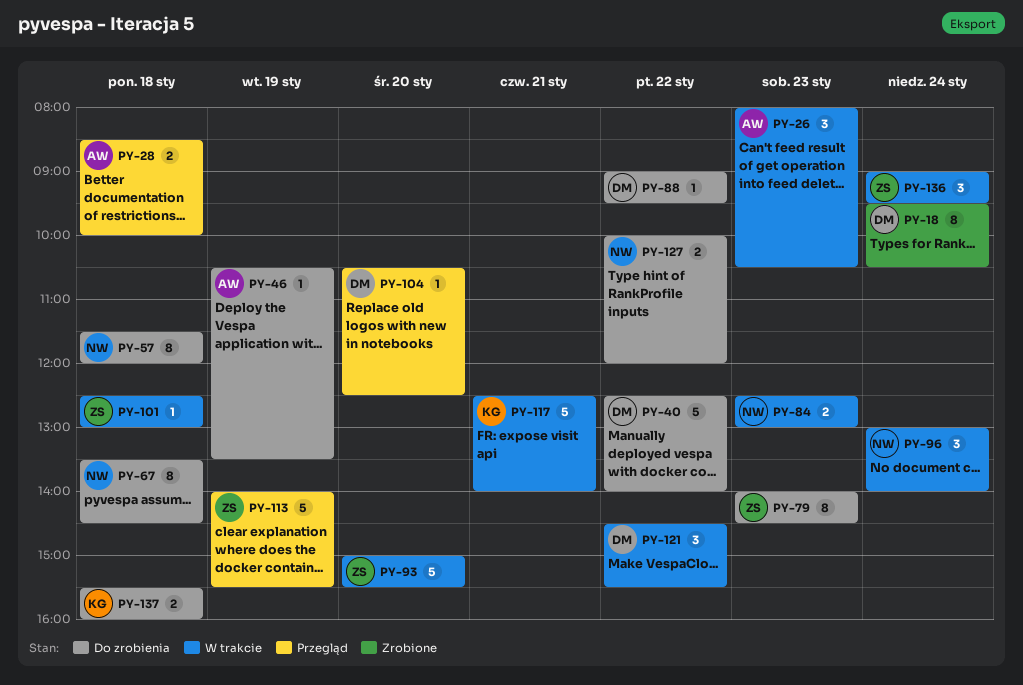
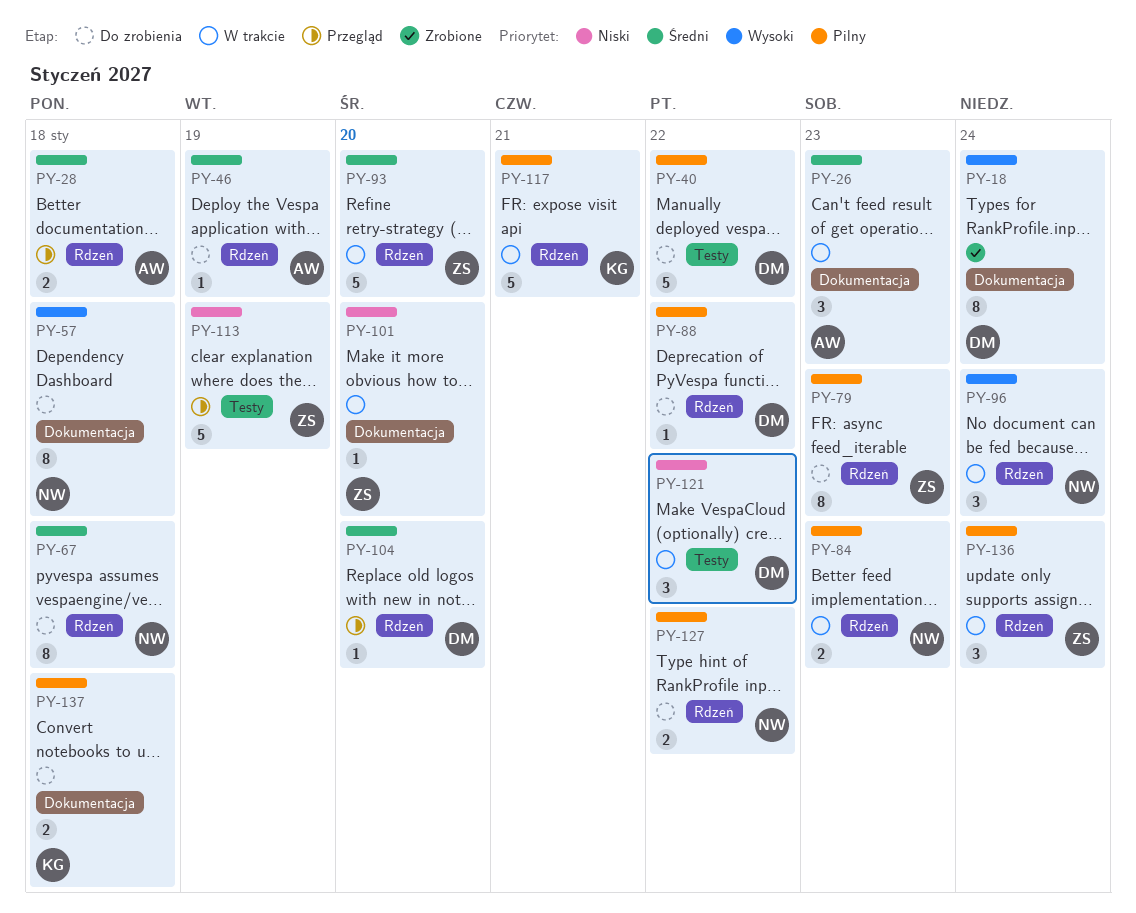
PY-101, day: Jan 18 -> Jan 20

